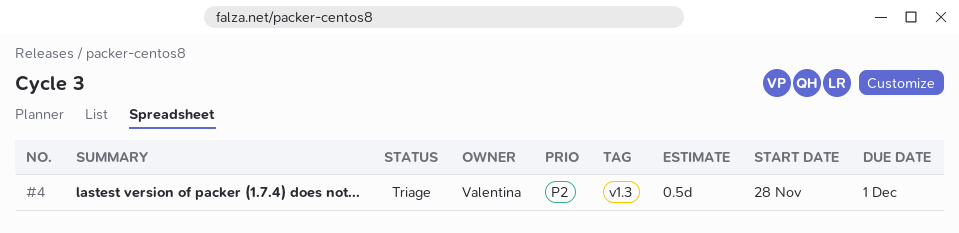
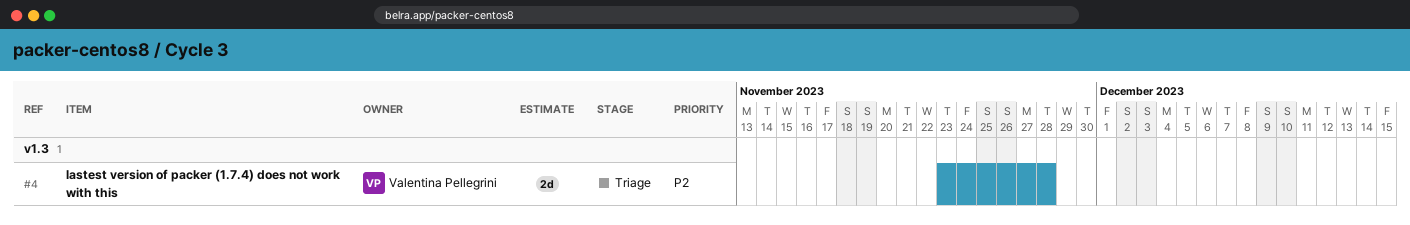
#4, estimate: 0.5d -> 2d
#4, start: Nov 28 -> Nov 23
#4, due: Dec 1 -> Nov 28

